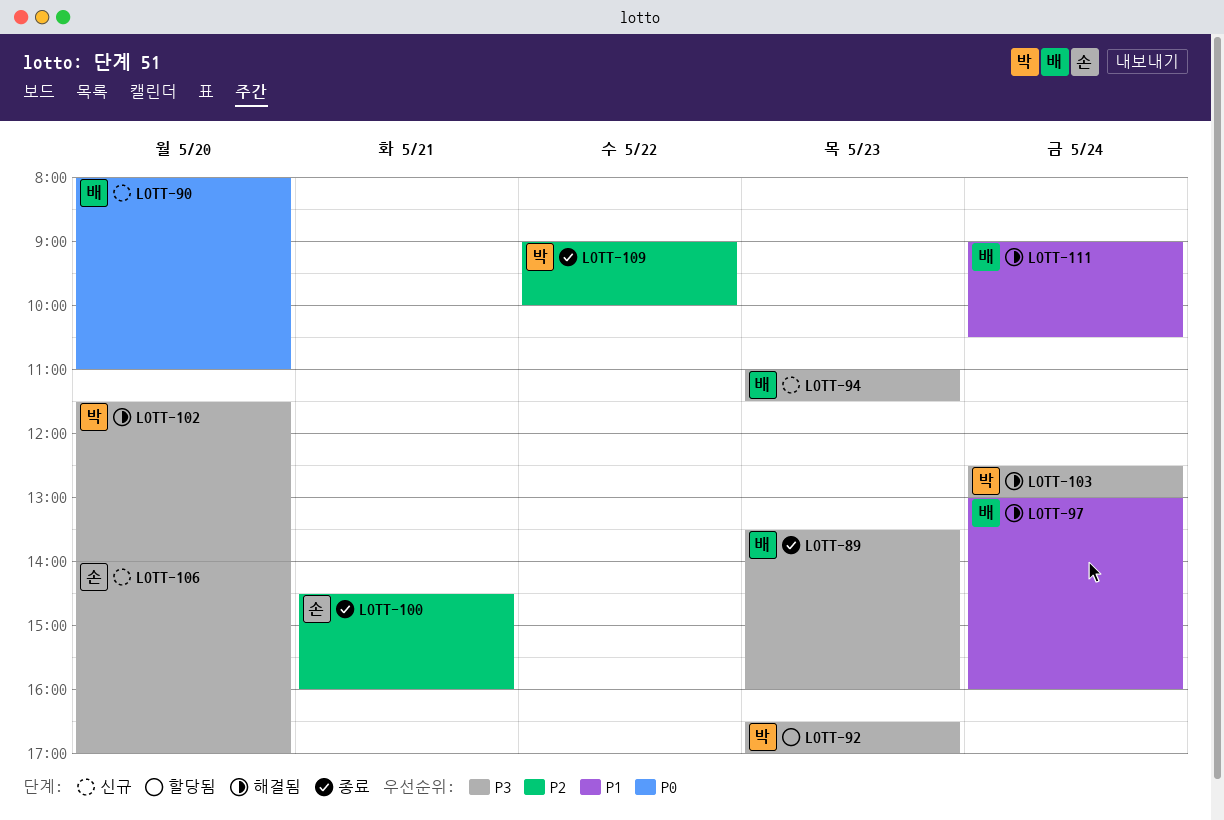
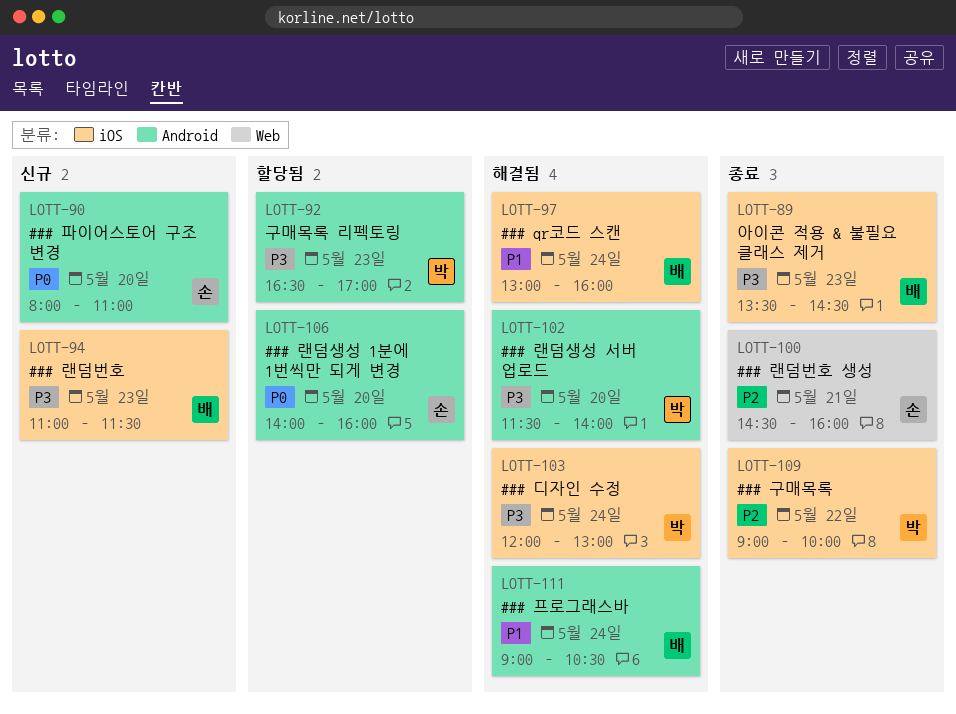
LOTT-89, ends: 16:00 -> 14:30
LOTT-90, owner: 배 -> 손
LOTT-103, begins: 12:30 -> 12:00
LOTT-106, status: 신규 -> 할당됨
LOTT-106, priority: P3 -> P0
LOTT-106, ends: 17:00 -> 16:00

